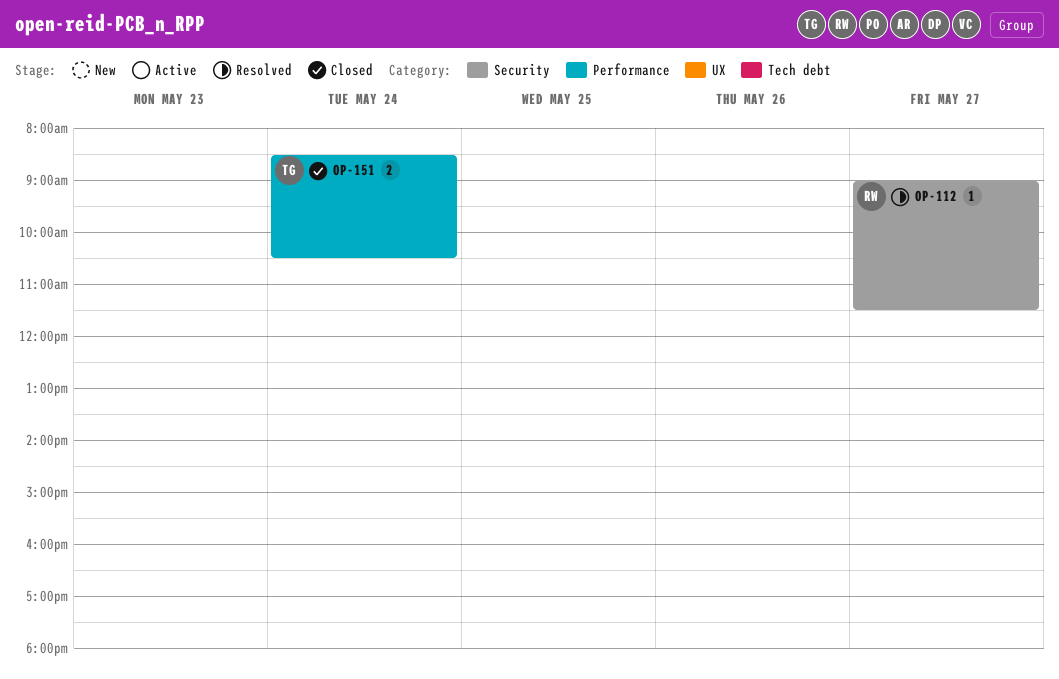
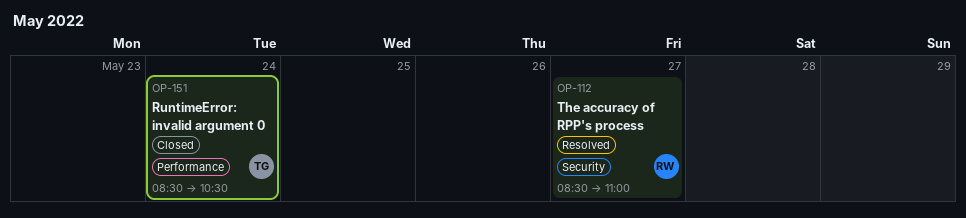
OP-112, begins: 09:00 -> 08:30
OP-112, ends: 11:30 -> 11:00

